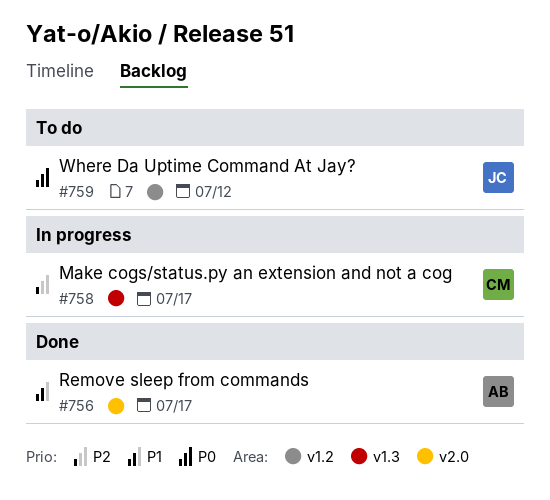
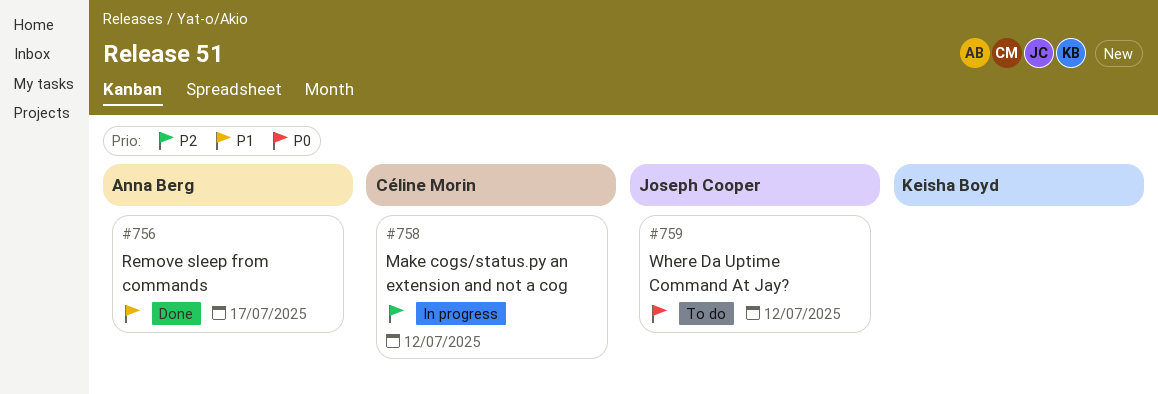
#758, due: Jul 17 -> Jul 12

